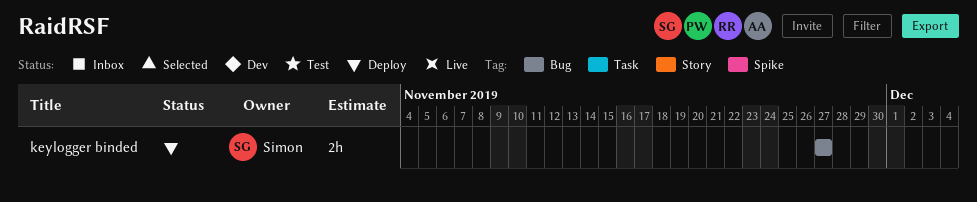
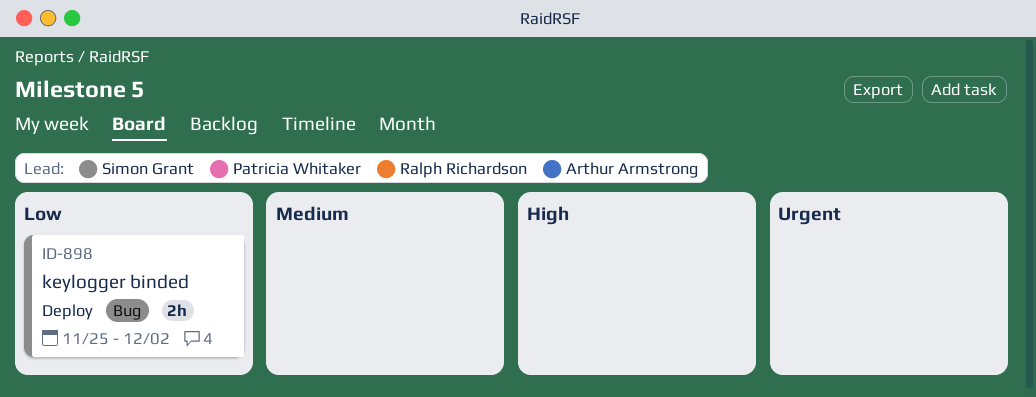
keylogger binded, start: Nov 27 -> Nov 25
keylogger binded, due: Nov 27 -> Dec 2

